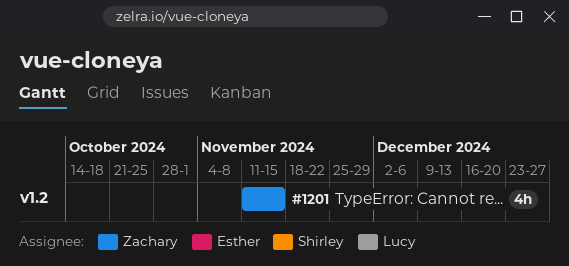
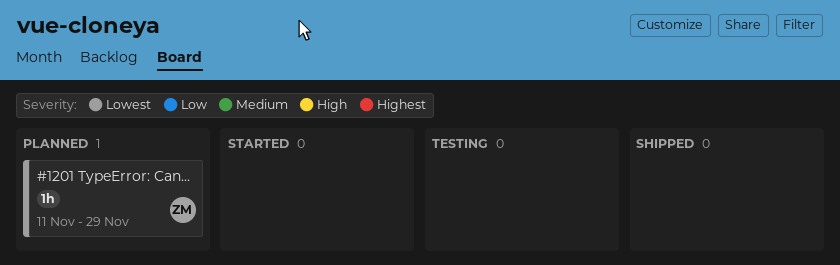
#1201, estimate: 4h -> 1h
#1201, due: Nov 15 -> Nov 29

